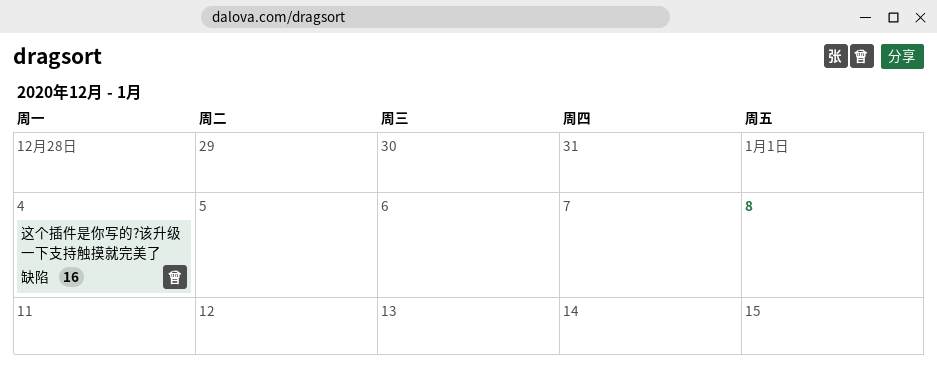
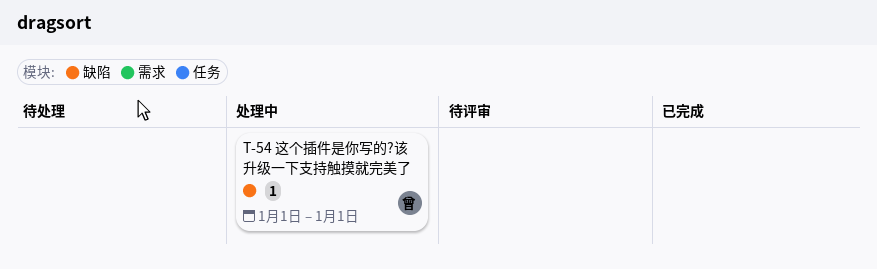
这个插件是你写的?该升级一下支持触摸就完美了, estimate: 16 -> 1
这个插件是你写的?该升级一下支持触摸就完美了, due: Jan 4 -> Jan 1

